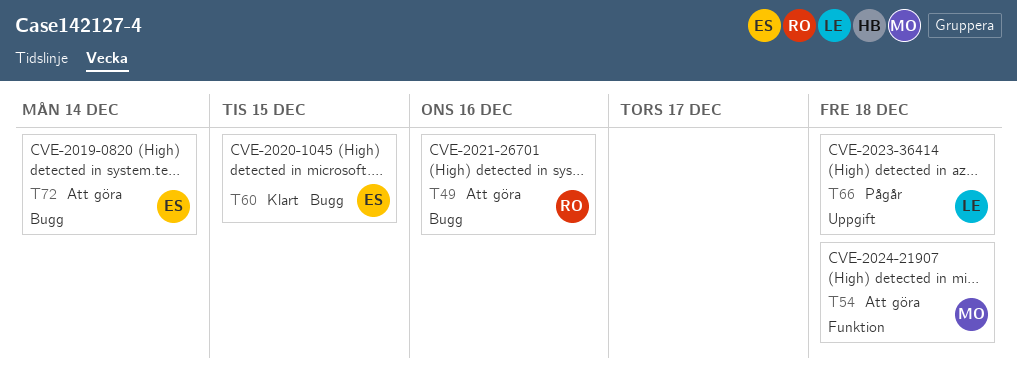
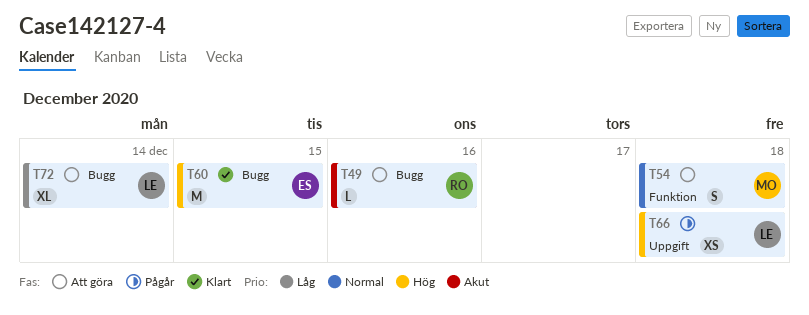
T72, owner: ES -> LE

